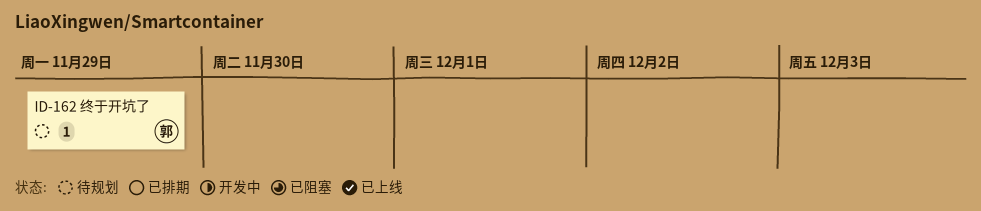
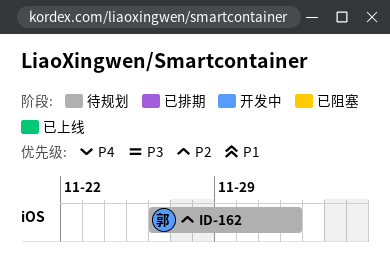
ID-162, due: Nov 29 -> Dec 2

